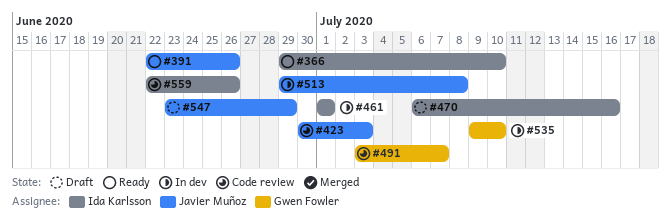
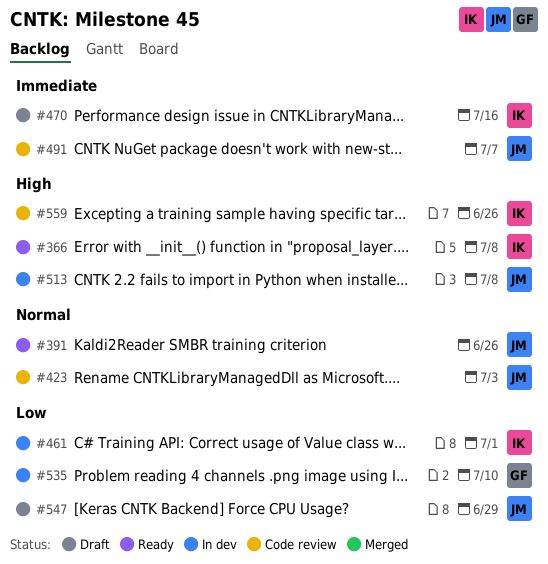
#366, due: Jul 10 -> Jul 8
#491, owner: Gwen Fowler -> Javier Muñoz

